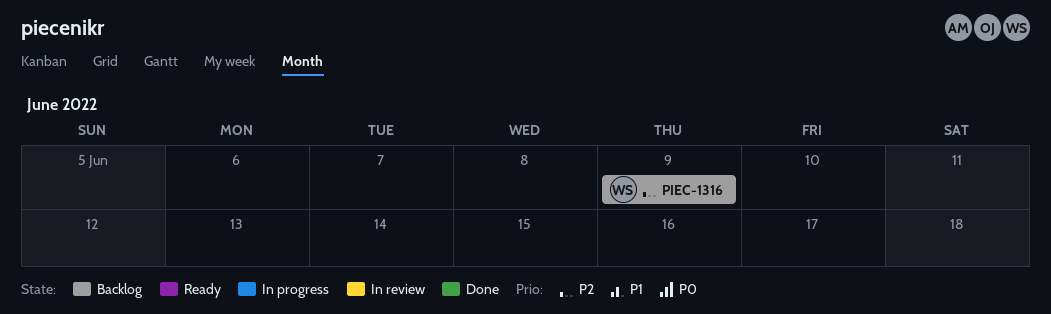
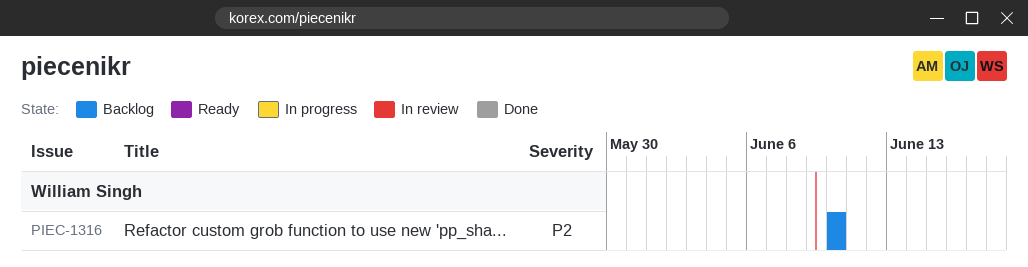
PIEC-1316, start: Jun 9 -> Jun 10
PIEC-1316, due: Jun 9 -> Jun 10

